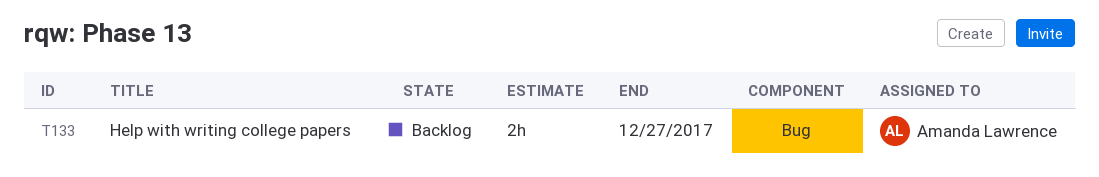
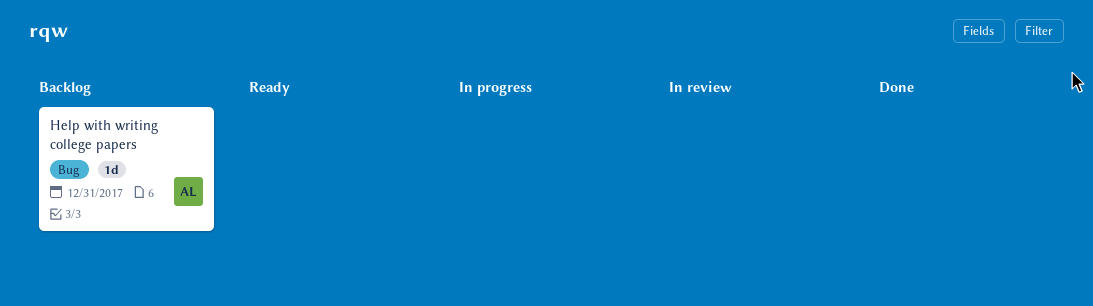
Help with writing college papers, estimate: 2h -> 1d
Help with writing college papers, due: Dec 27 -> Dec 31

